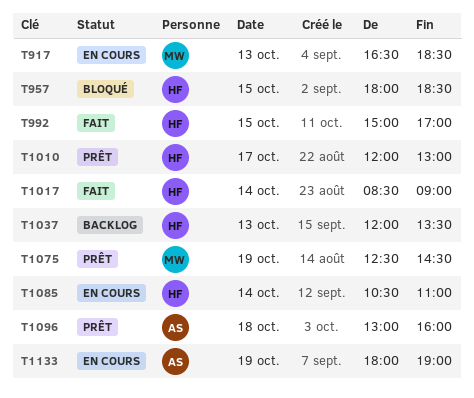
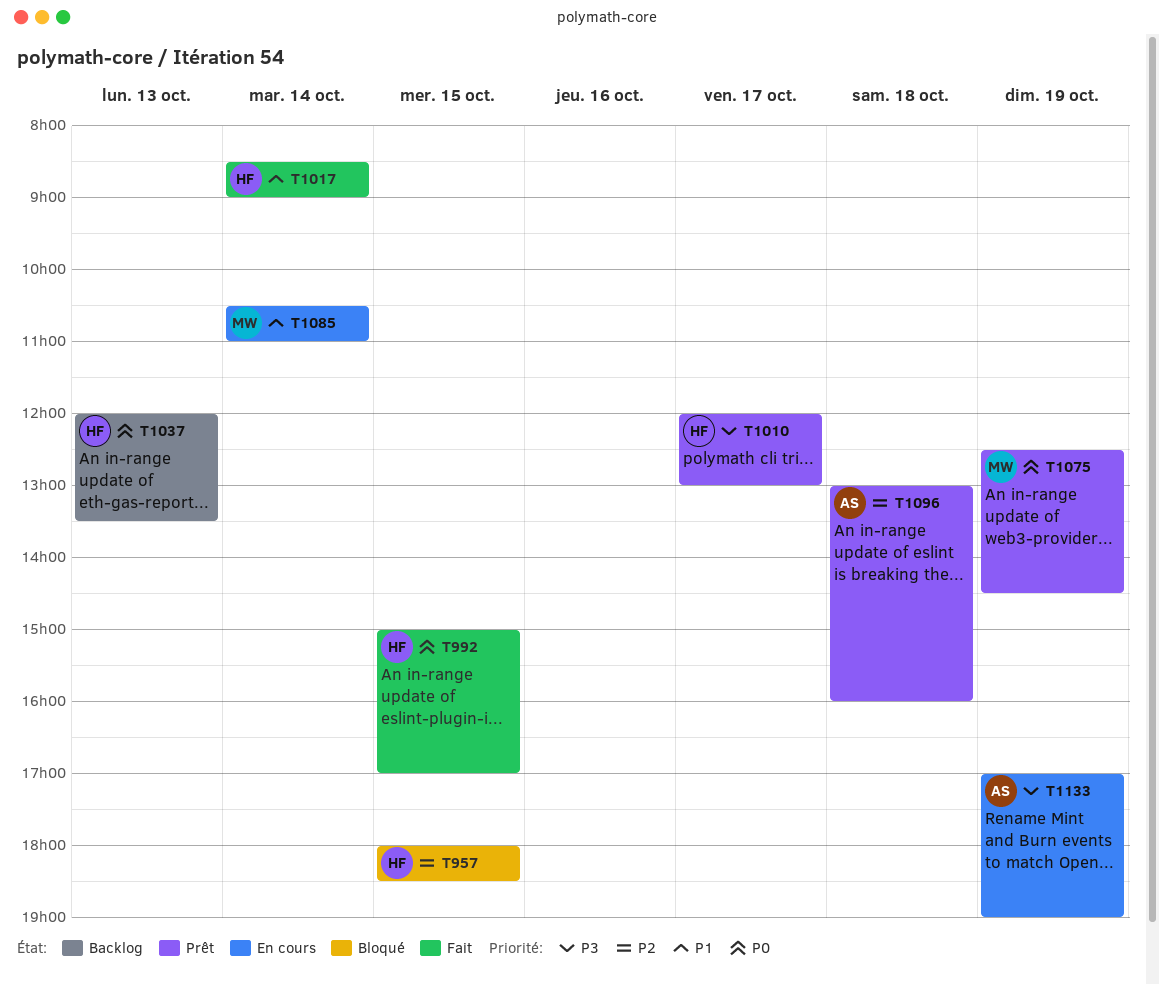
T917: present -> none
T1085, owner: HF -> MW
T1133, begins: 18:00 -> 17:00

